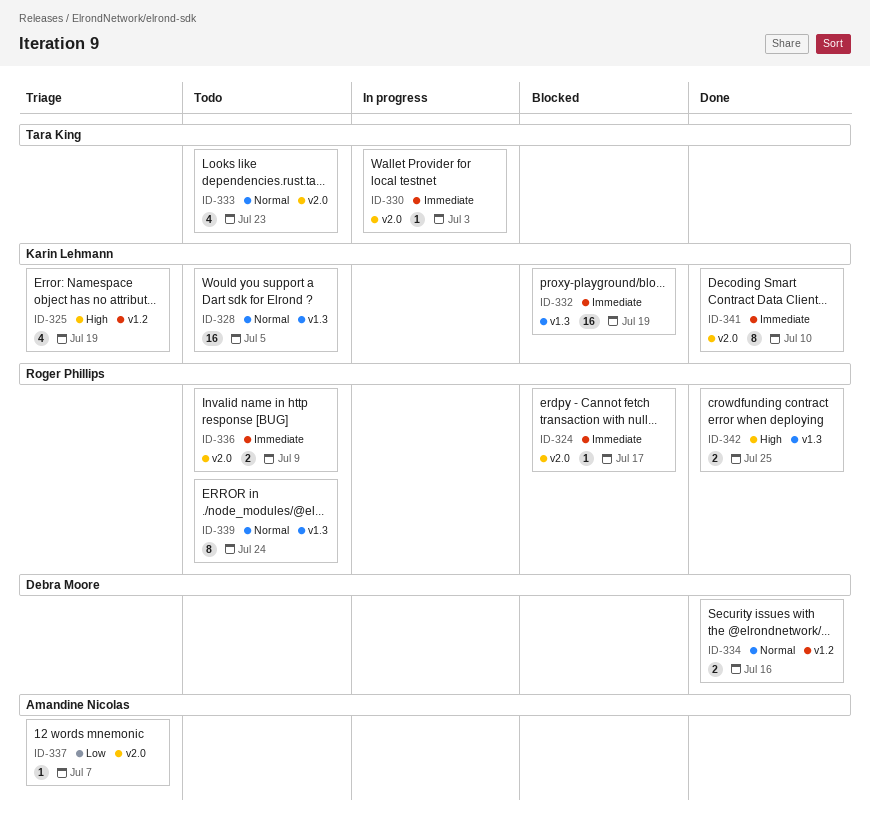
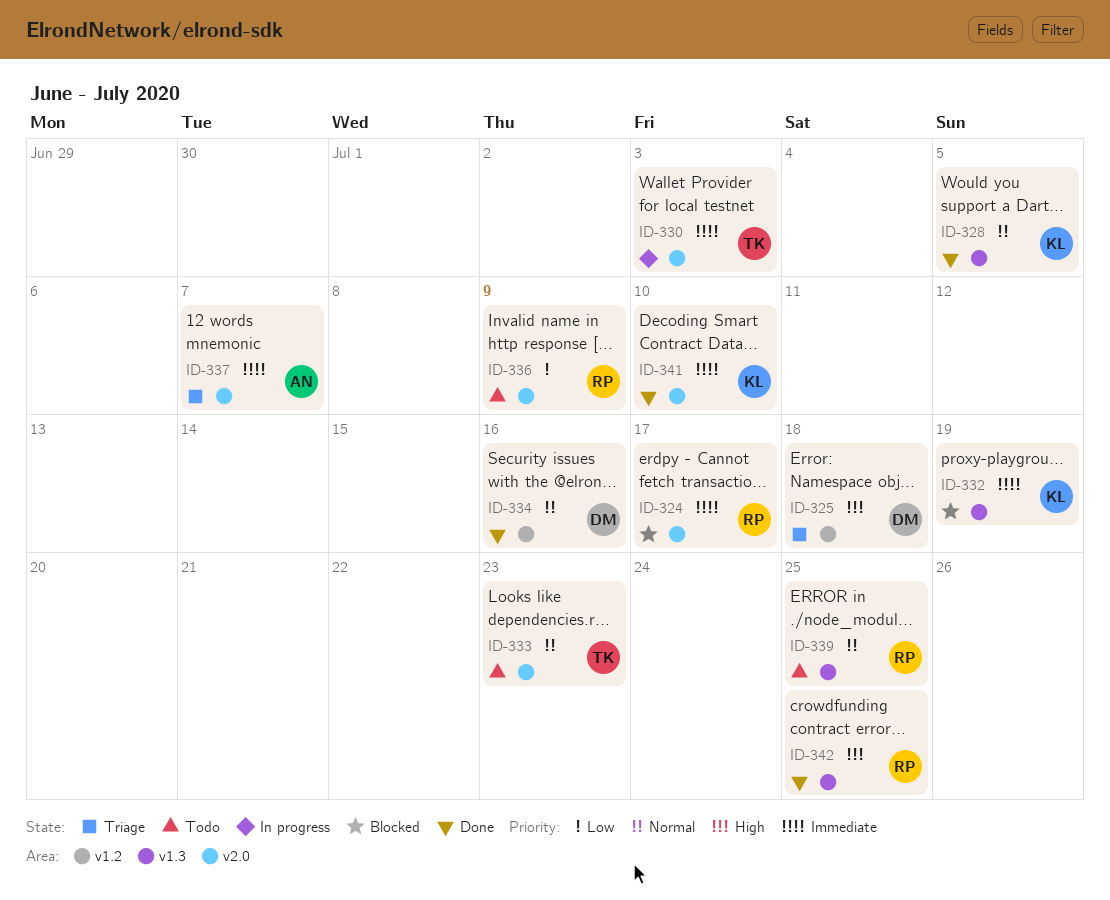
ID-325, owner: Karin Lehmann -> Debra Moore
ID-325, due: Jul 19 -> Jul 18
ID-328, status: Todo -> Done
ID-336, priority: Immediate -> Low
ID-337, priority: Low -> Immediate
ID-339, due: Jul 24 -> Jul 25

